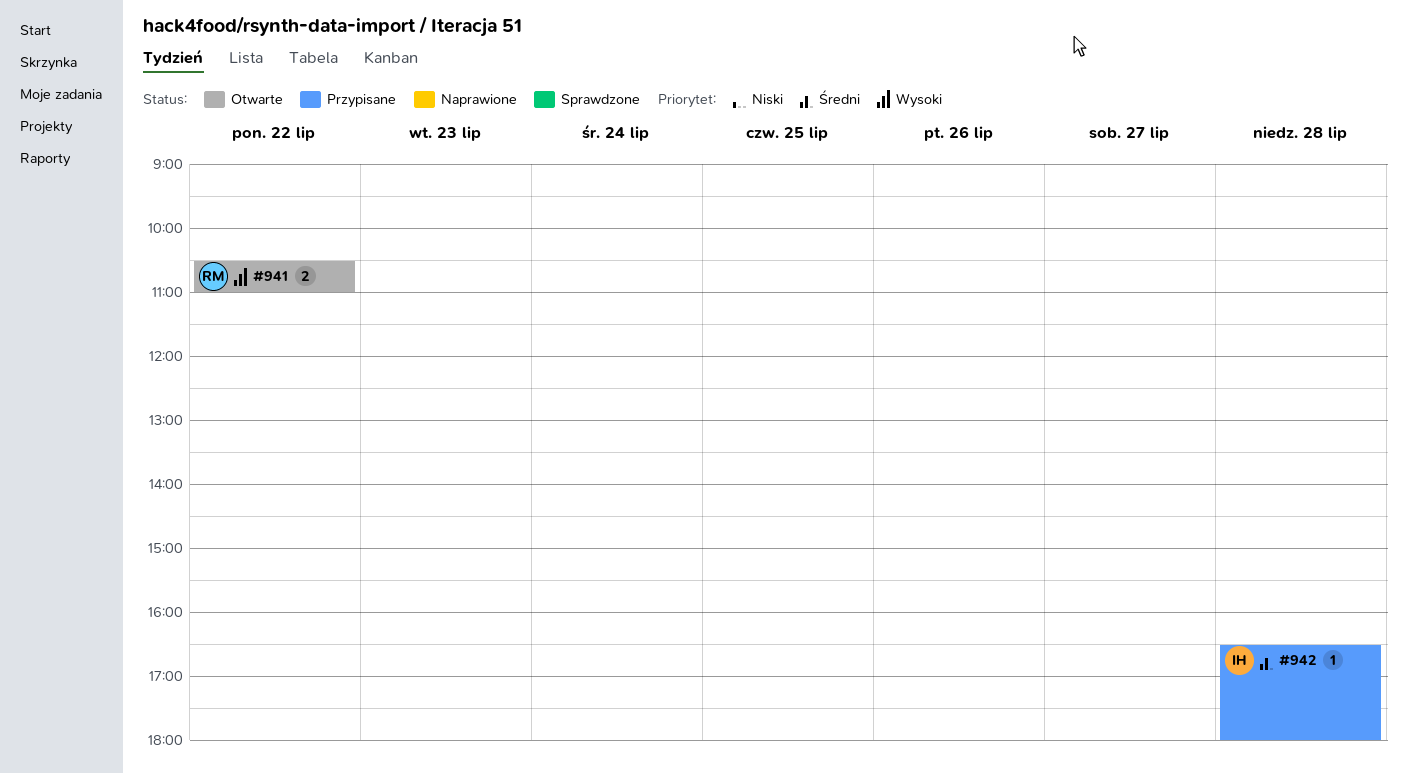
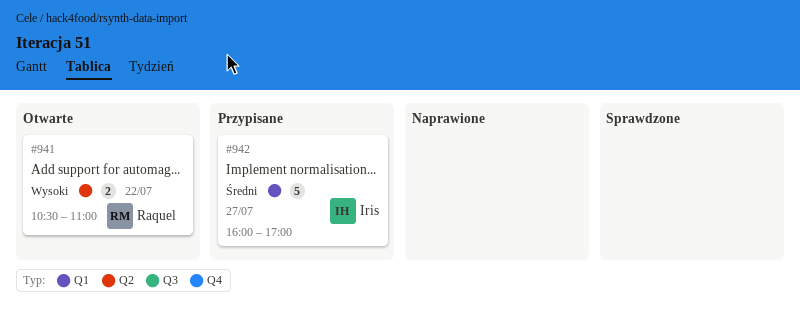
#942, estimate: 1 -> 5
#942, day: Jul 28 -> Jul 27
#942, begins: 16:30 -> 16:00
#942, ends: 18:00 -> 17:00

